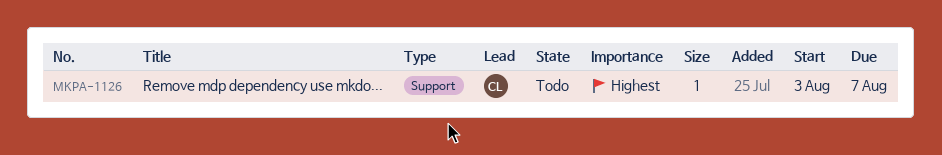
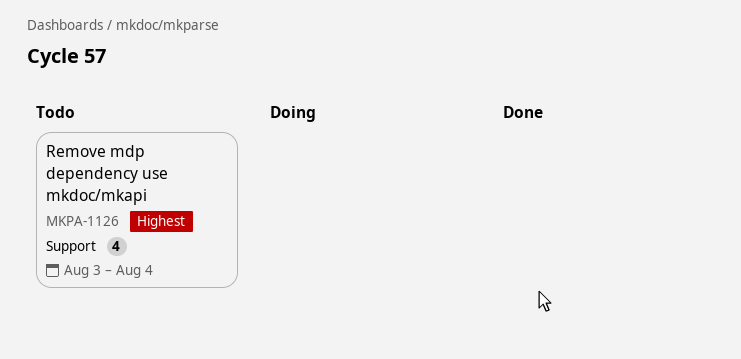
MKPA-1126, estimate: 1 -> 4
MKPA-1126, due: Aug 7 -> Aug 4

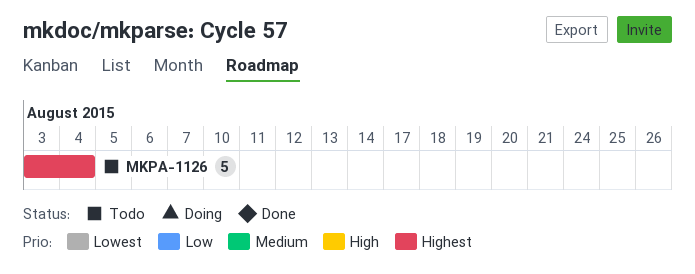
MKPA-1126, estimate: 4 -> 5

